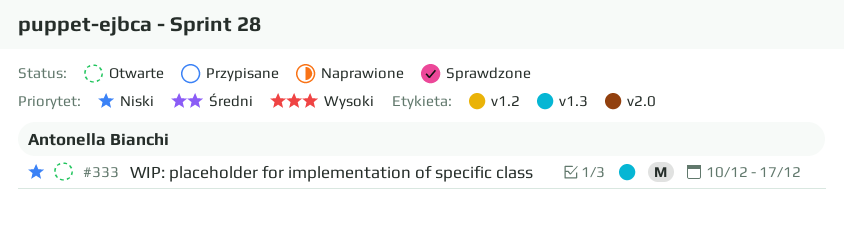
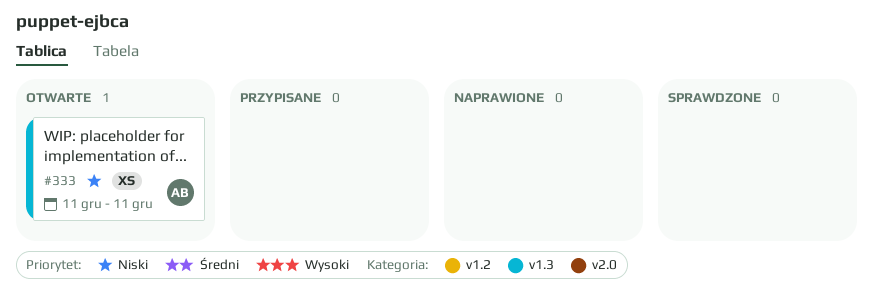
#333, estimate: M -> XS
#333, start: Dec 10 -> Dec 11
#333, due: Dec 17 -> Dec 11

